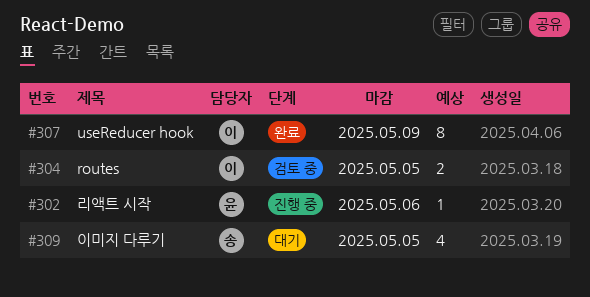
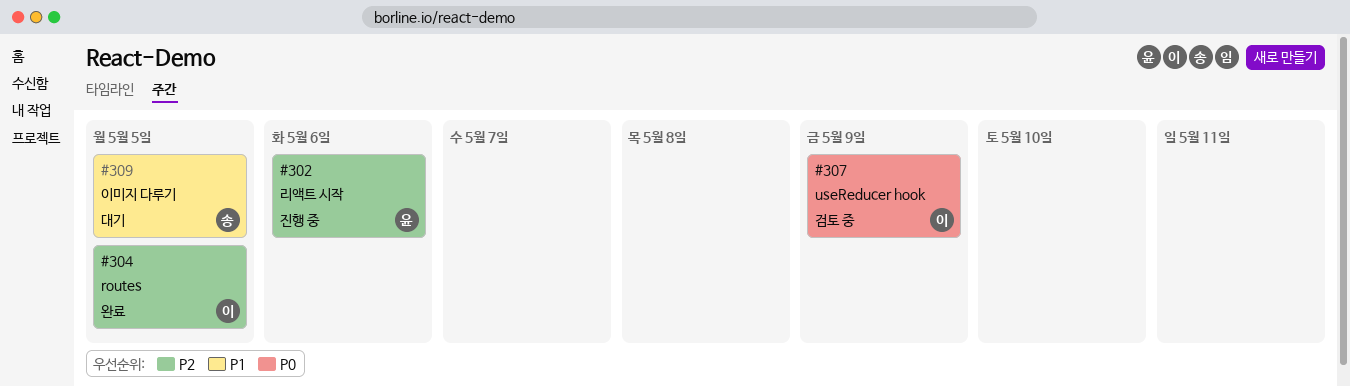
#304, status: 검토 중 -> 완료
#307, status: 완료 -> 검토 중

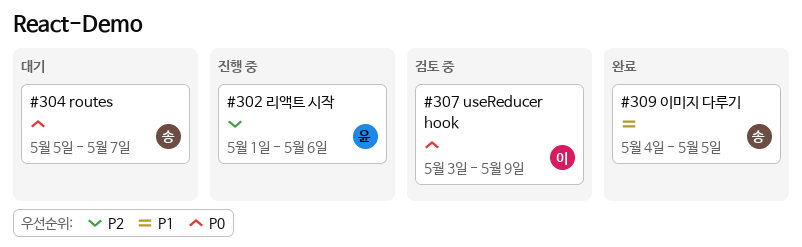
#304, status: 완료 -> 대기
#304, owner: 이 -> 송
#304, priority: P2 -> P0
#304, due: May 5 -> May 7
#309, status: 대기 -> 완료

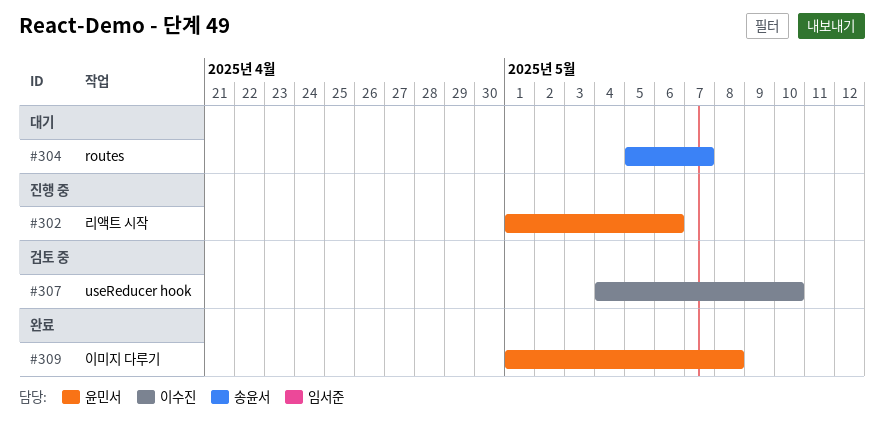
#307, start: May 3 -> May 4
#307, due: May 9 -> May 10
#309, owner: 송윤서 -> 윤민서
#309, start: May 4 -> May 1
#309, due: May 5 -> May 8

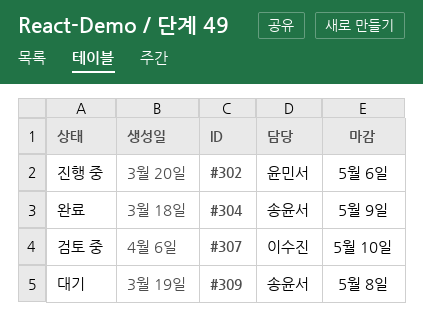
#304, status: 대기 -> 완료
#304, due: May 7 -> May 9
#309, status: 완료 -> 대기
#309, owner: 윤민서 -> 송윤서

